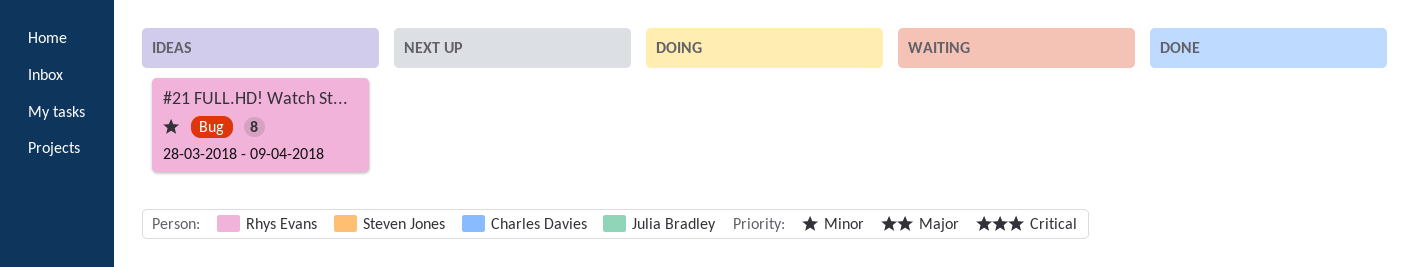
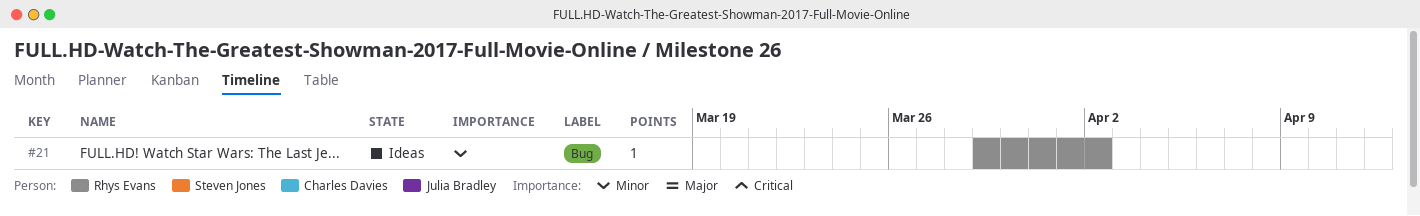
#21, estimate: 8 -> 1
#21, start: Mar 28 -> Mar 29
#21, due: Apr 9 -> Apr 2

